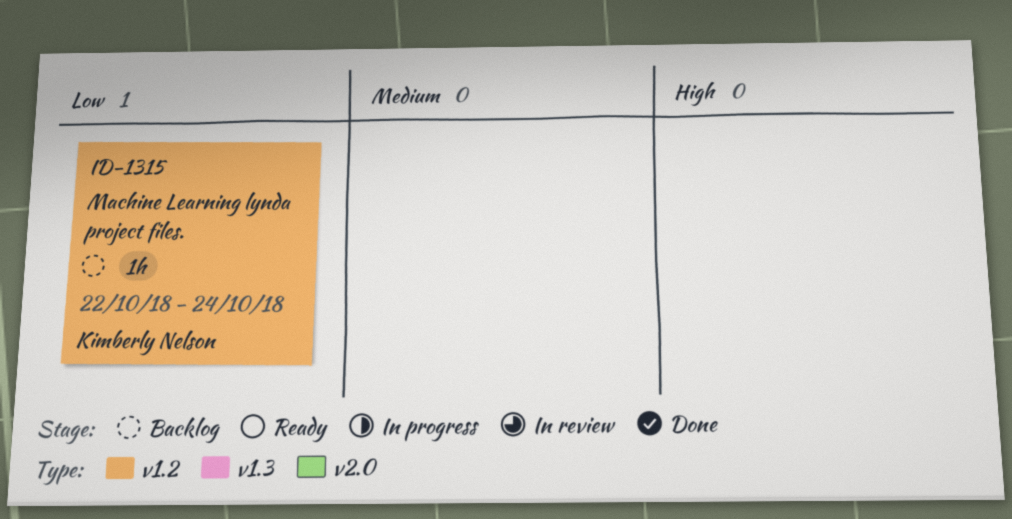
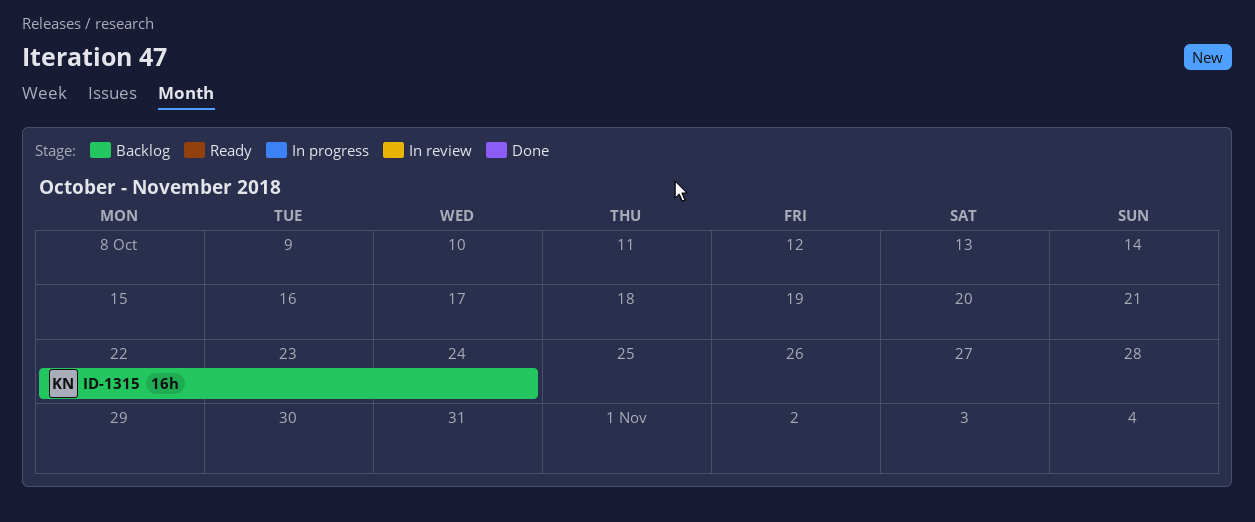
ID-1315, estimate: 1h -> 16h

